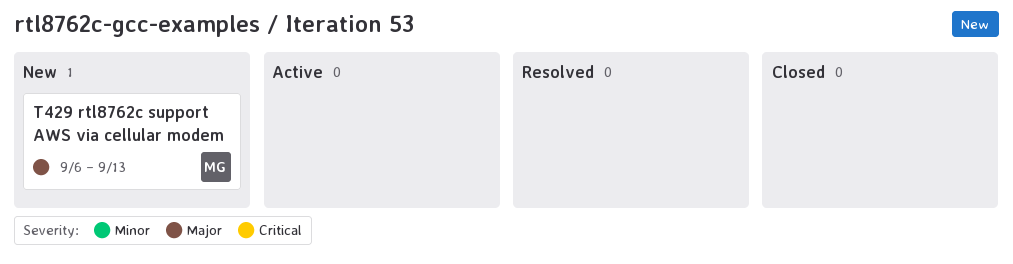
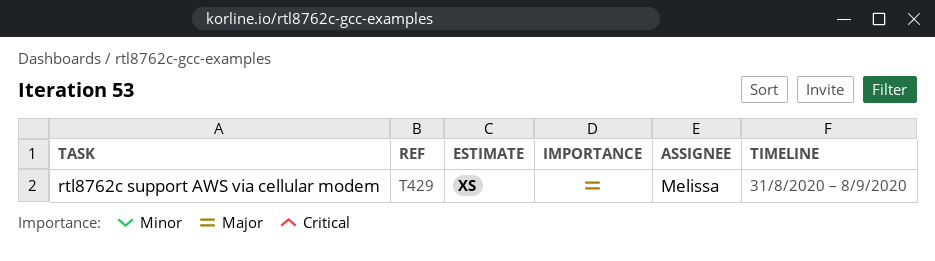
T429, start: Sep 6 -> Aug 31
T429, due: Sep 13 -> Sep 8

